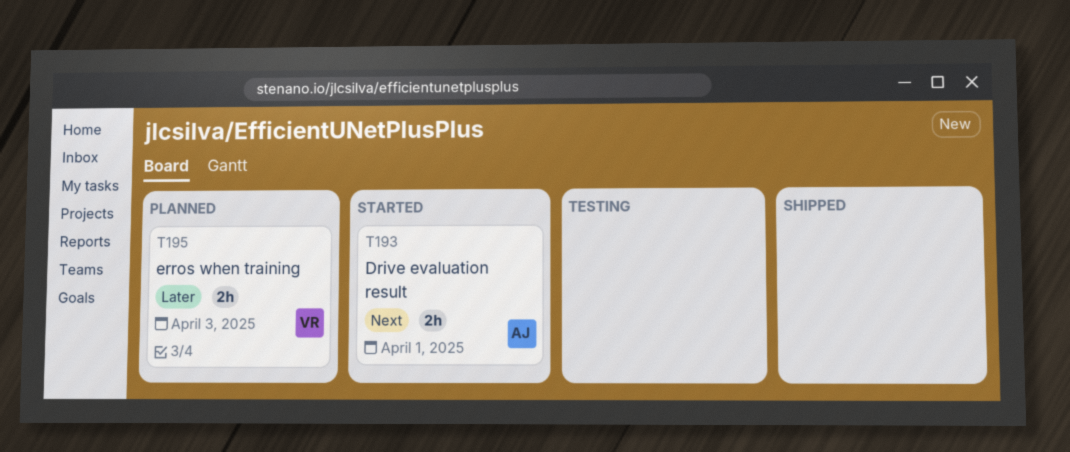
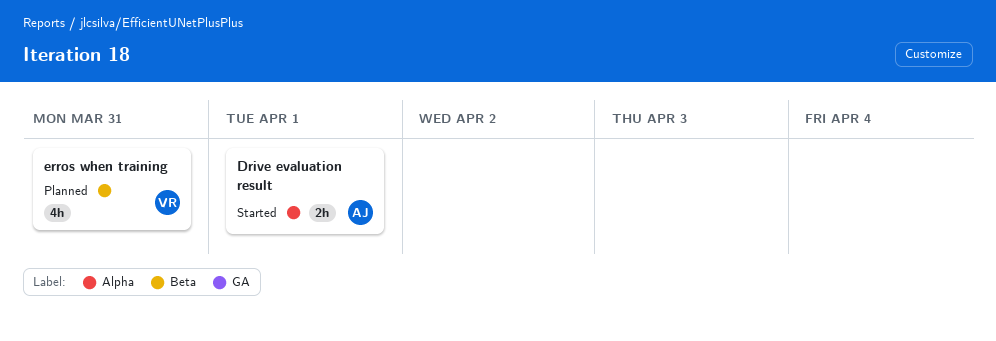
erros when training, estimate: 2h -> 4h
erros when training, due: Apr 3 -> Mar 31

